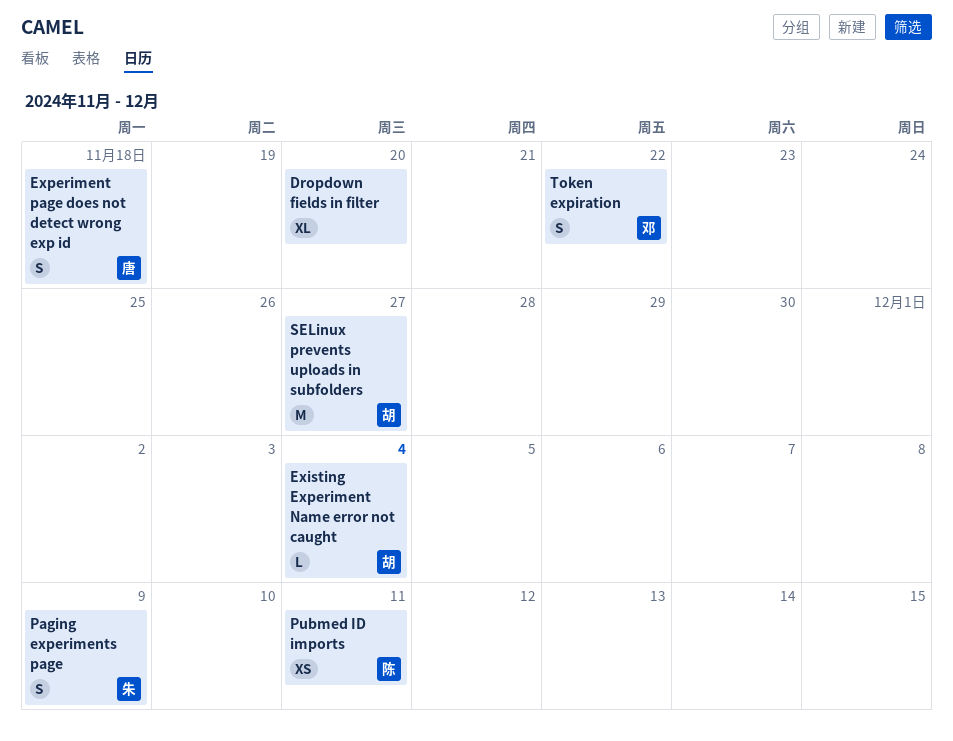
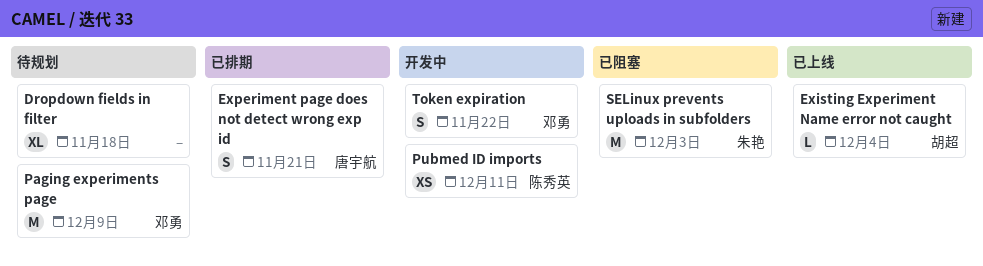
Dropdown fields in filter, due: Nov 20 -> Nov 18
Experiment page does not detect wrong exp id, due: Nov 18 -> Nov 21
Paging experiments page, owner: 朱艳 -> 邓勇
Paging experiments page, estimate: S -> M
SELinux prevents uploads in subfolders, owner: 胡超 -> 朱艳
SELinux prevents uploads in subfolders, due: Nov 27 -> Dec 3

